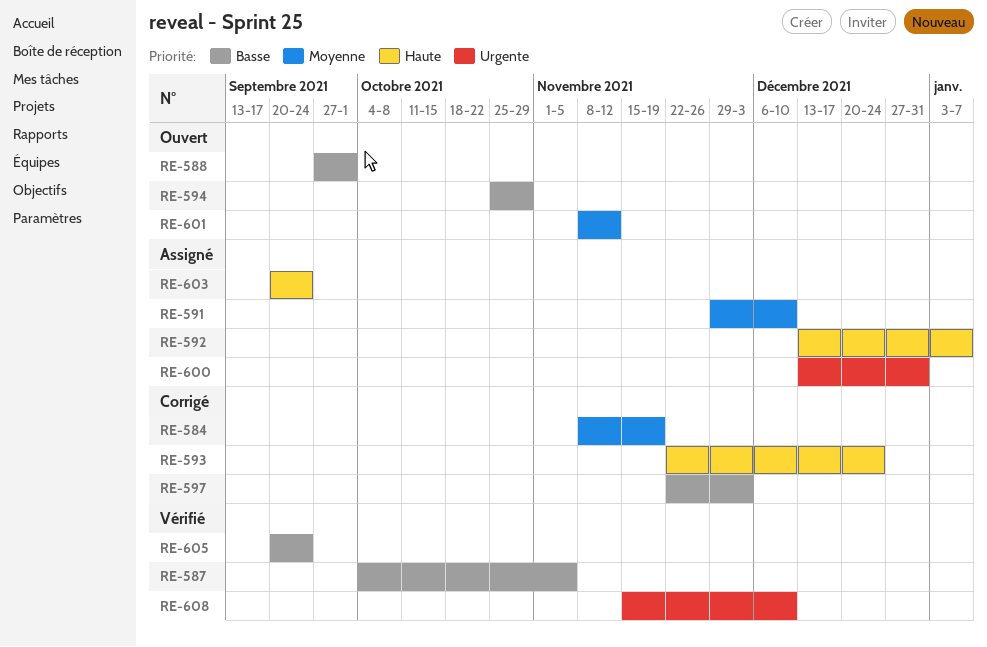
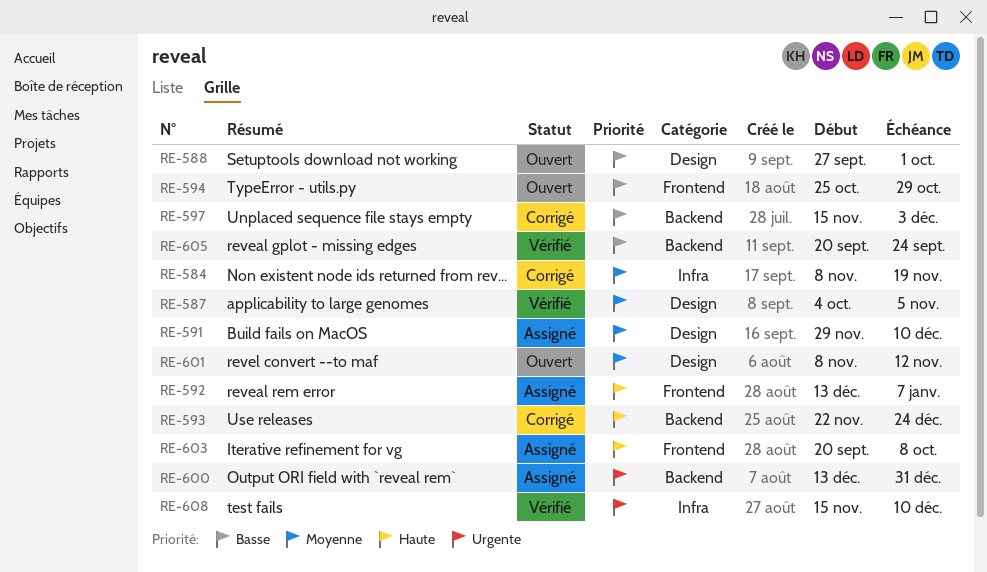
RE-587, priority: Basse -> Moyenne
RE-597, start: Nov 22 -> Nov 15
RE-603, due: Sep 24 -> Oct 8

